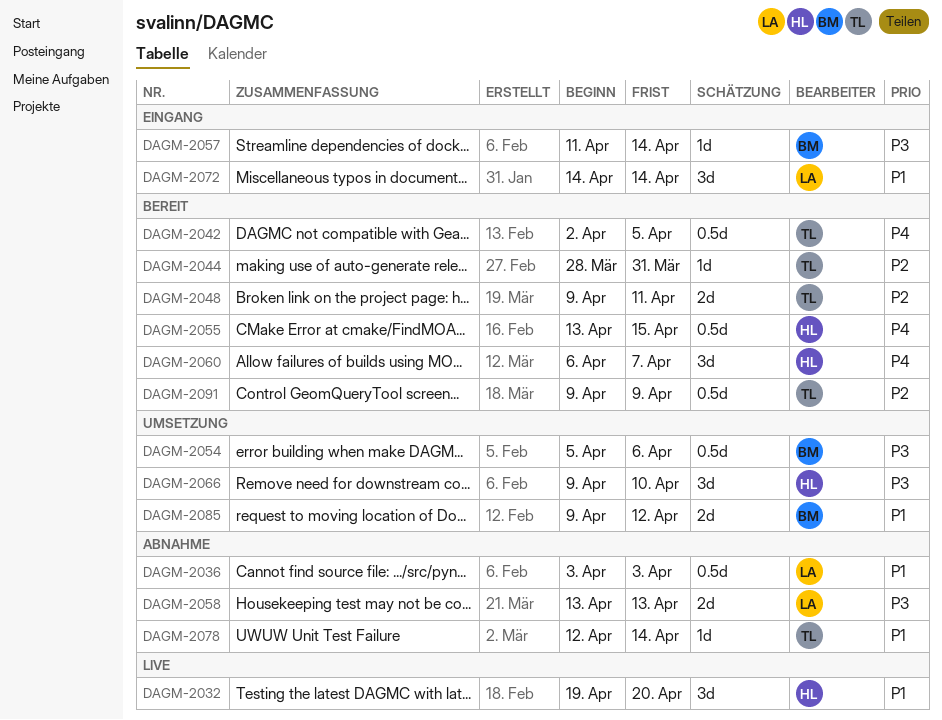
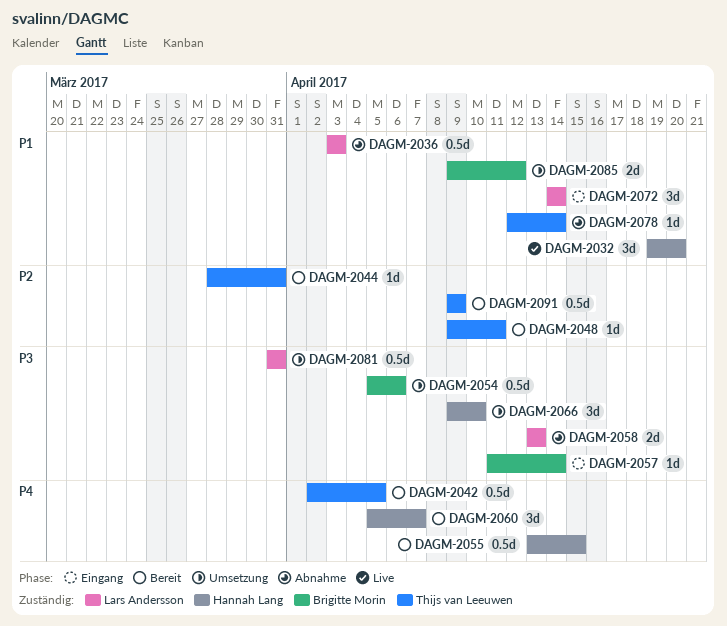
DAGM-2048, estimate: 2d -> 1d
DAGM-2060, start: Apr 6 -> Apr 5
DAGM-2081: none -> present

